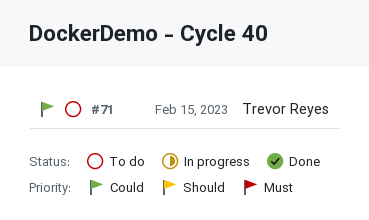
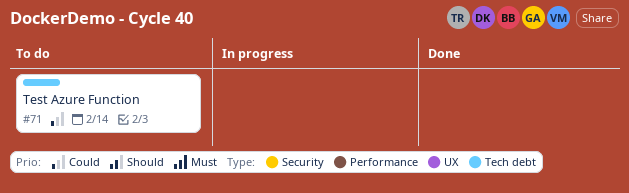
#71, due: Feb 15 -> Feb 14

